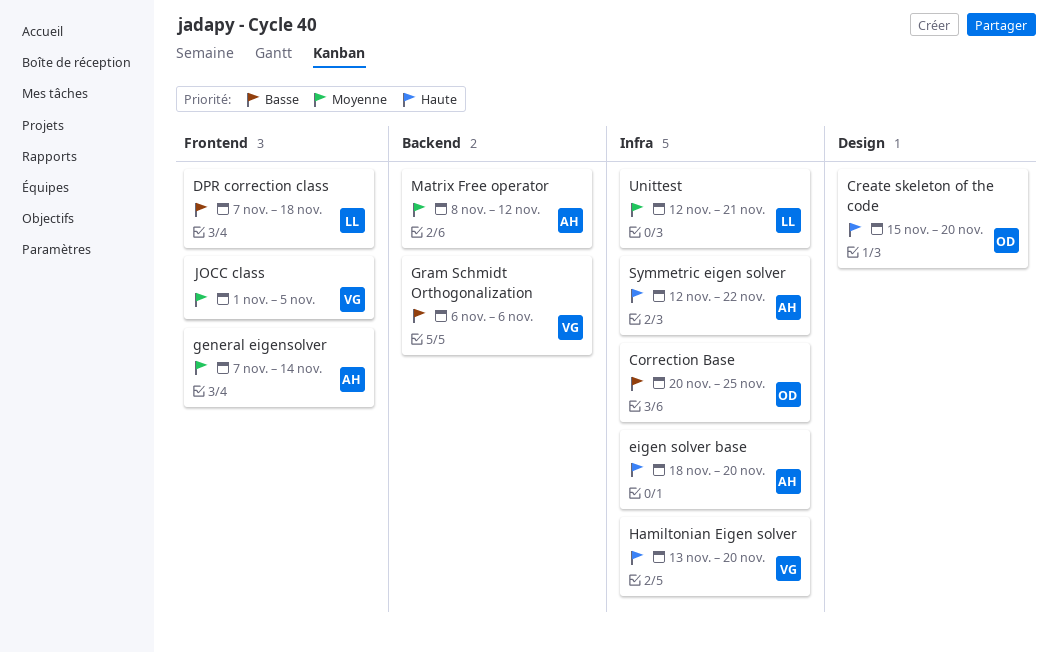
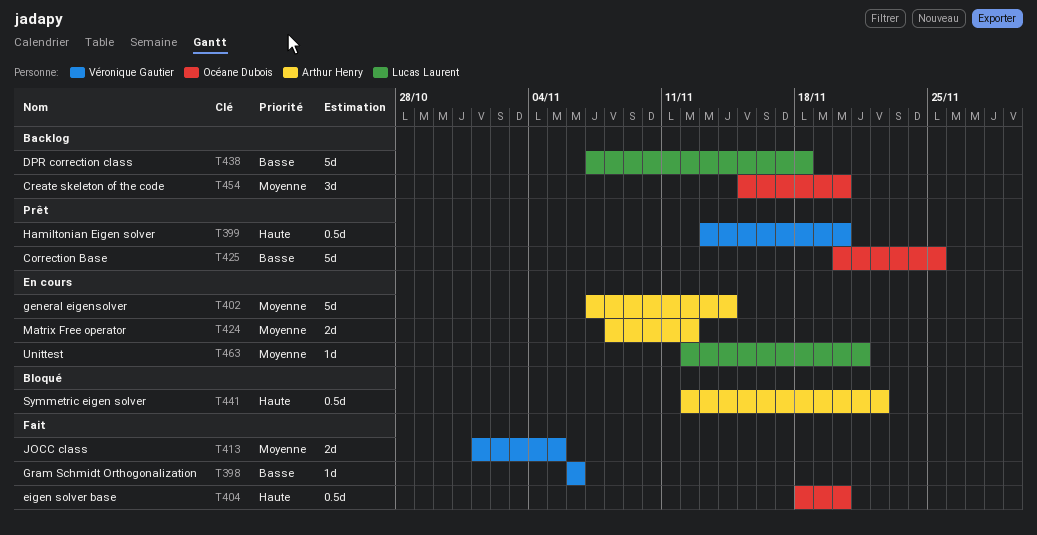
Create skeleton of the code, priority: Haute -> Moyenne
eigen solver base, owner: Arthur Henry -> Océane Dubois

